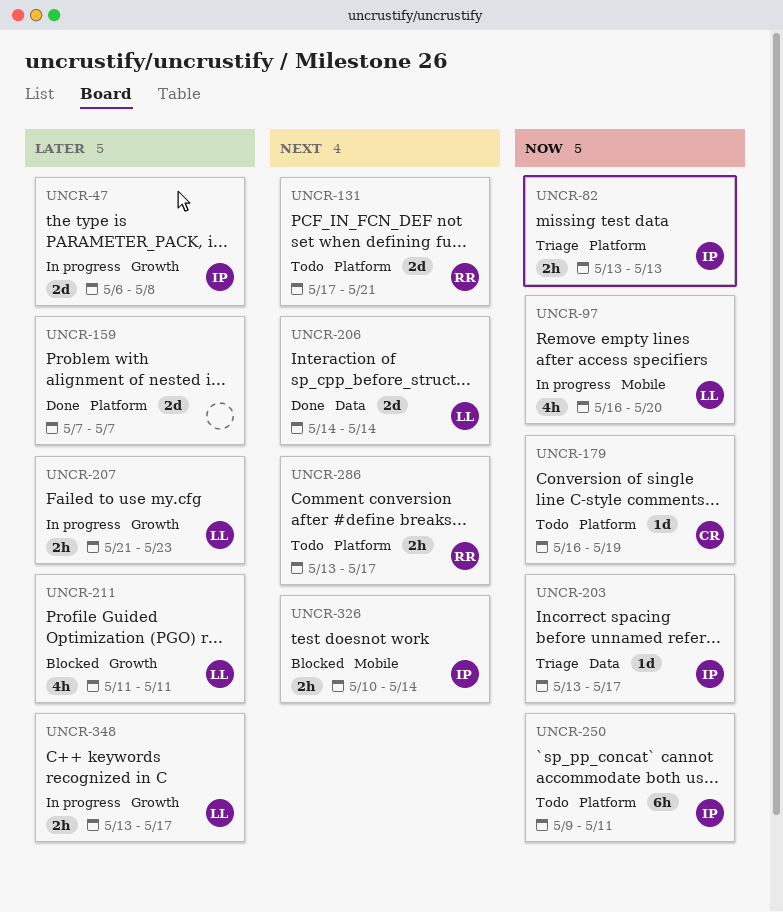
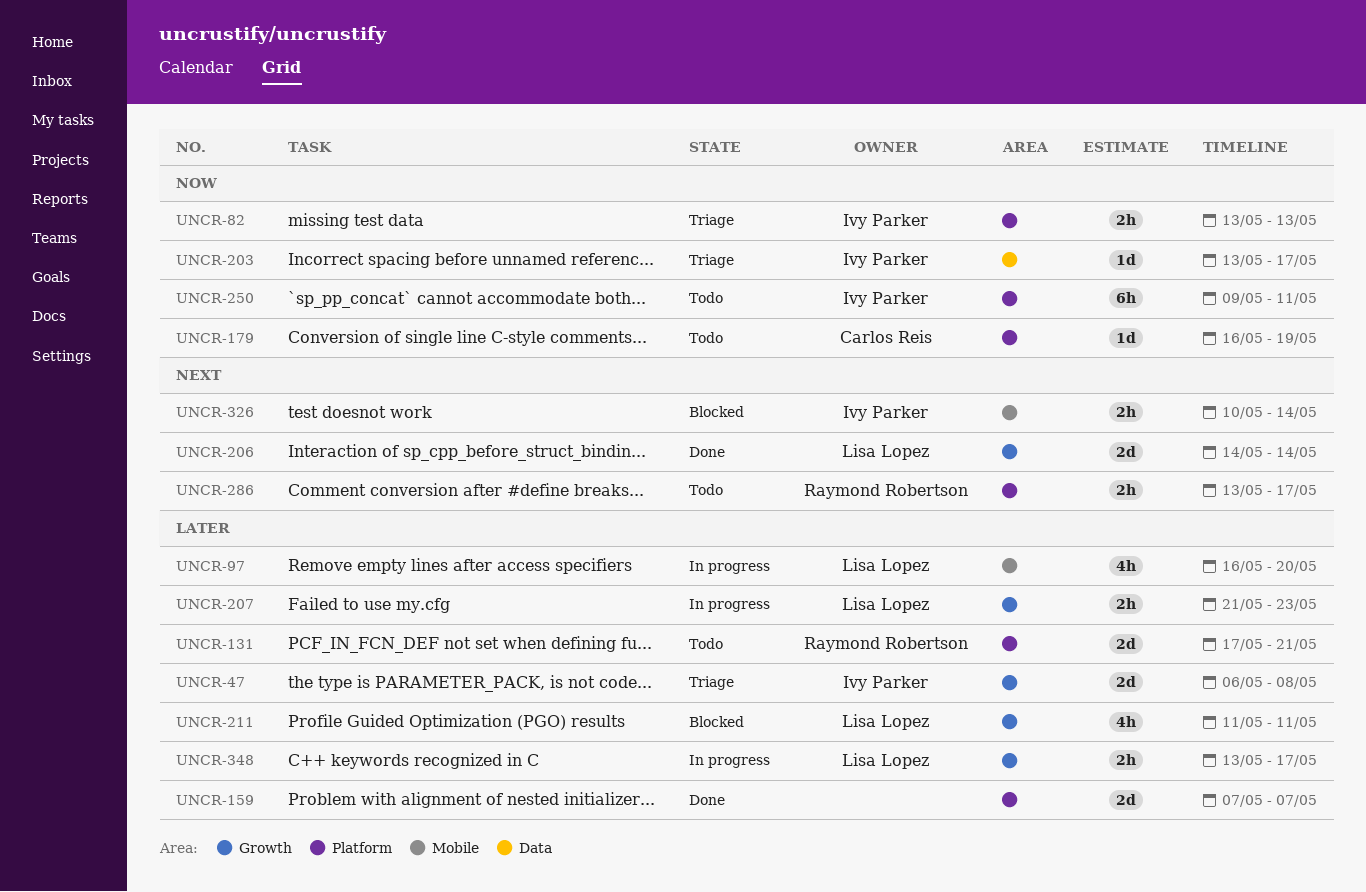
UNCR-47, status: In progress -> Triage
UNCR-97, priority: Now -> Later
UNCR-131, priority: Next -> Later
UNCR-206, label: Data -> Growth

